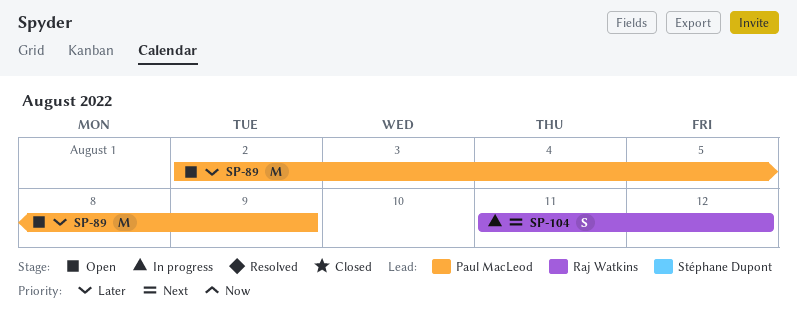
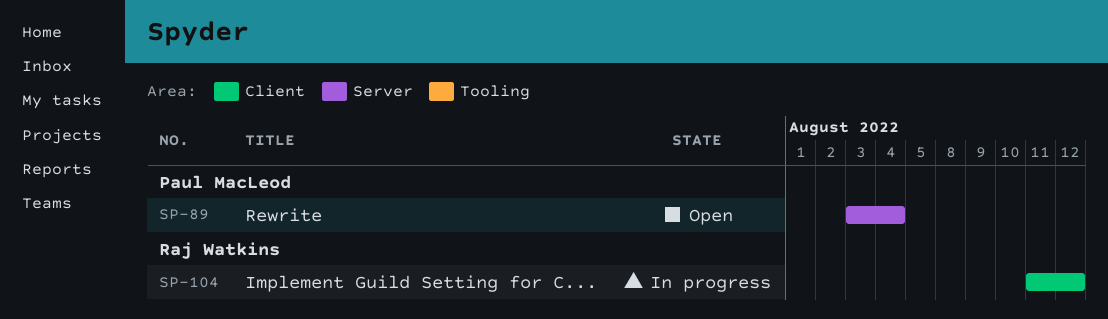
SP-89, start: Aug 2 -> Aug 3
SP-89, due: Aug 9 -> Aug 4

